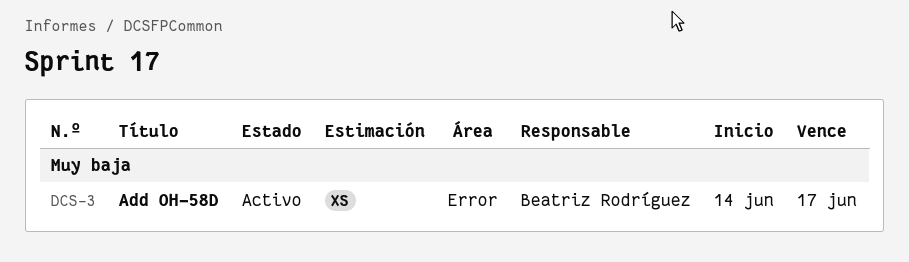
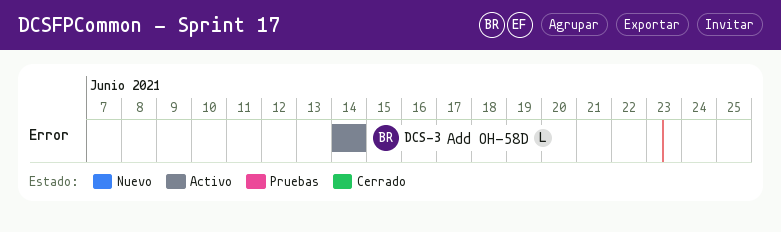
DCS-3, estimate: XS -> L
DCS-3, due: Jun 17 -> Jun 14

